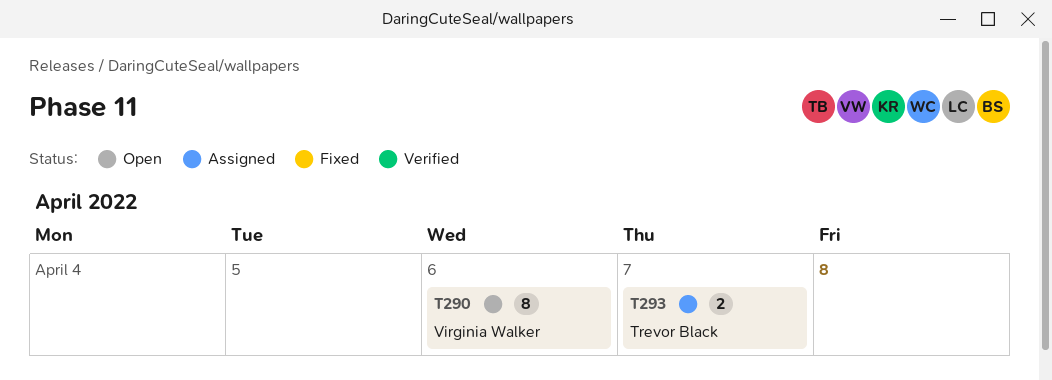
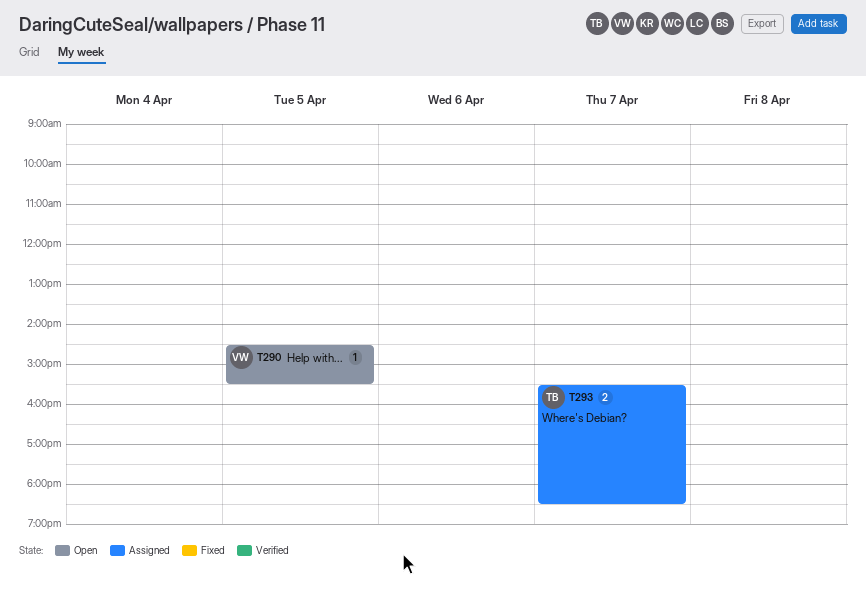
T290, estimate: 8 -> 1
T290, day: Apr 6 -> Apr 5

